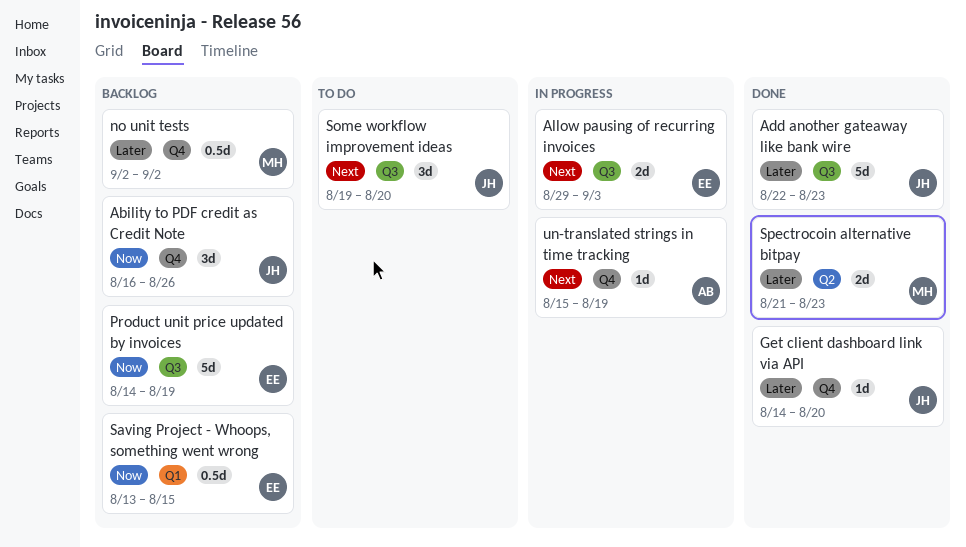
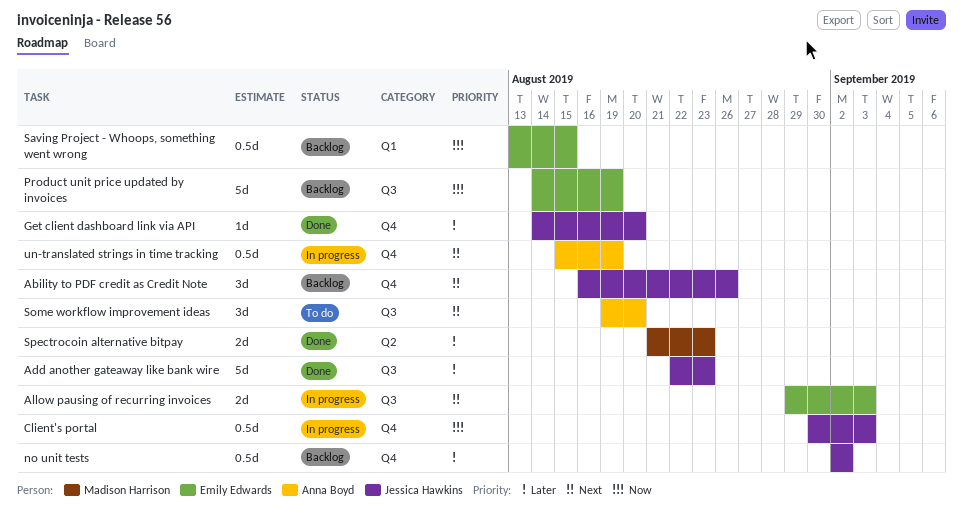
Ability to PDF credit as Credit Note, priority: Now -> Next
Client's portal: none -> present
no unit tests, owner: Madison Harrison -> Jessica Hawkins
Some workflow improvement ideas, owner: Jessica Hawkins -> Anna Boyd
un-translated strings in time tracking, estimate: 1d -> 0.5d

